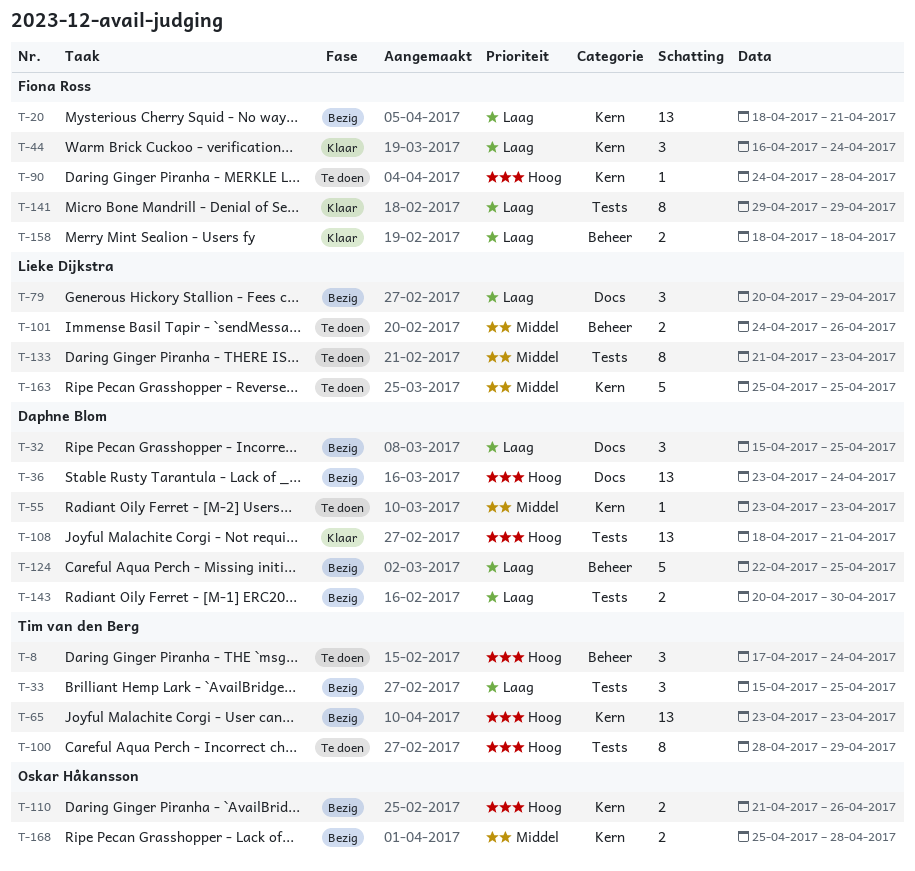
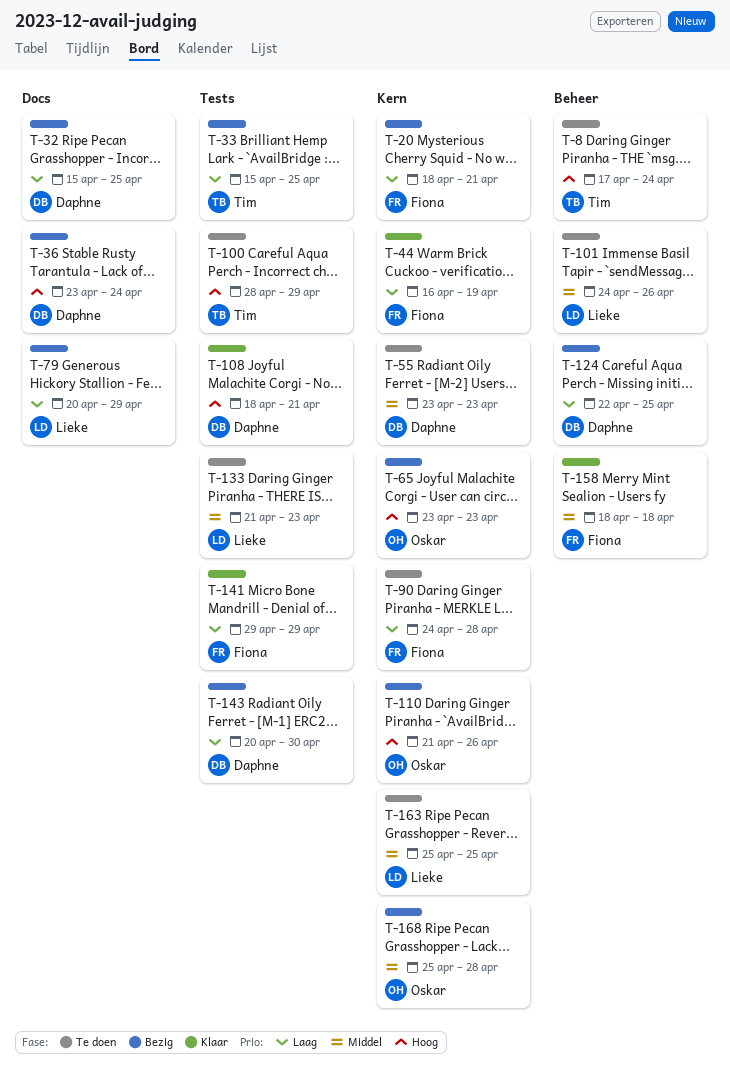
T-44, due: Apr 24 -> Apr 19
T-65, owner: Tim van den Berg -> Oskar Håkansson
T-90, priority: Hoog -> Laag
T-158, priority: Laag -> Middel

